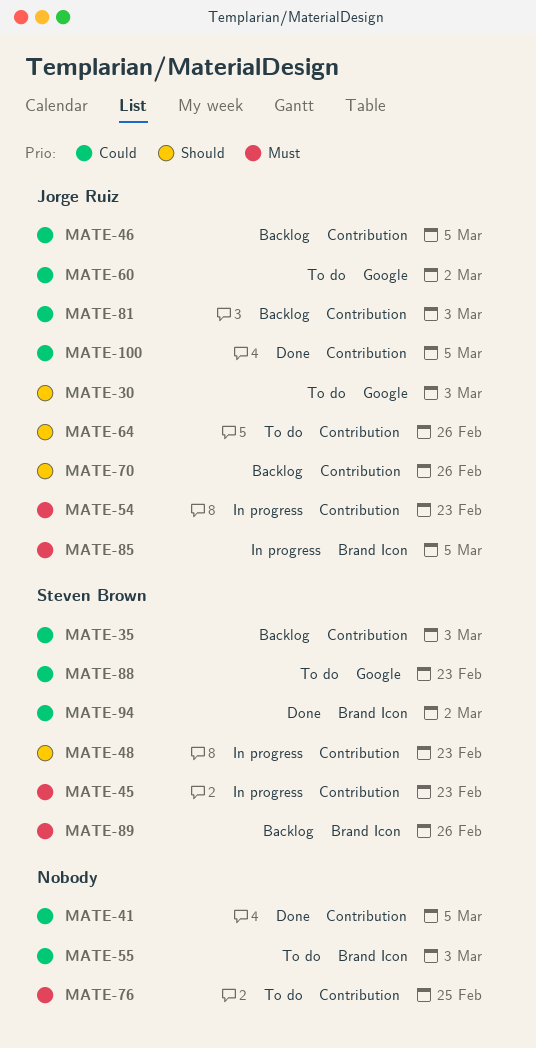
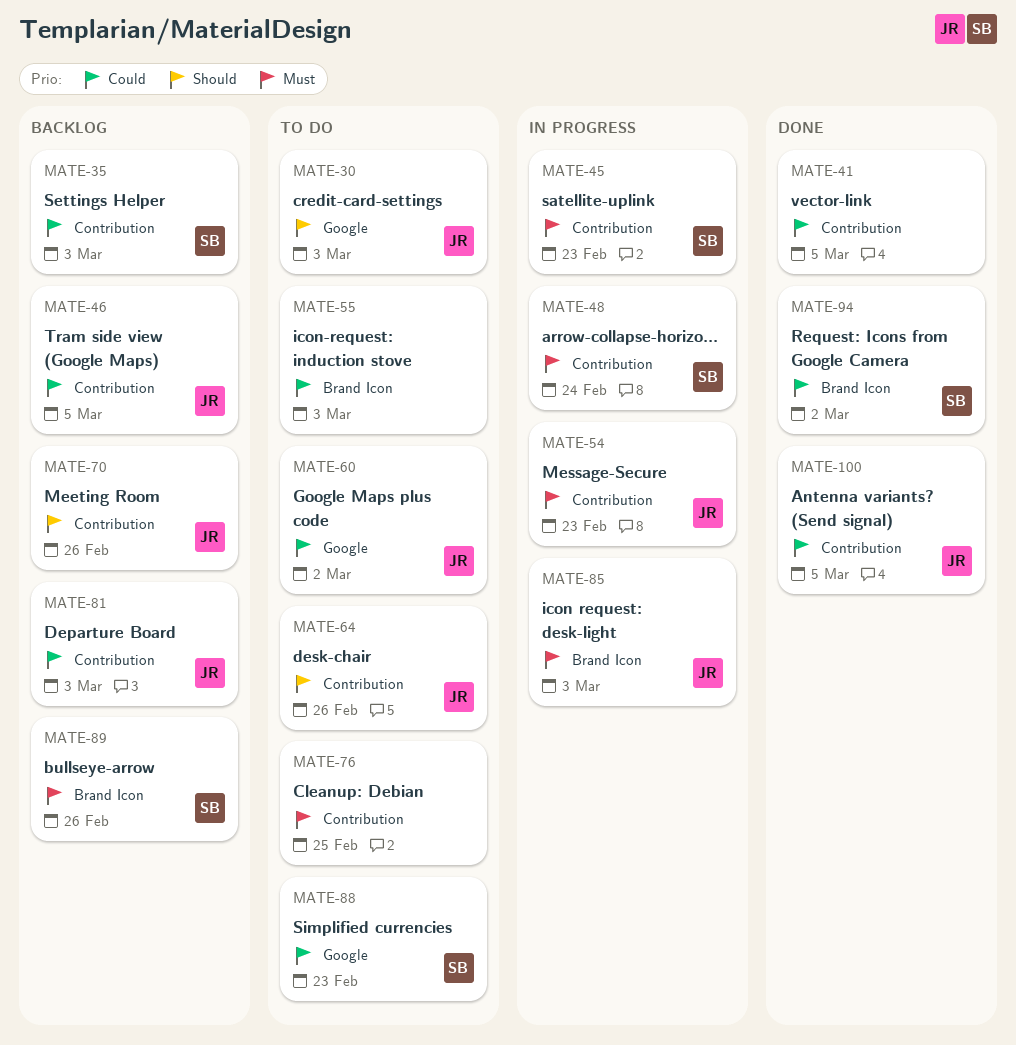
MATE-48, priority: Should -> Must
MATE-48, due: Feb 23 -> Feb 24
MATE-85, due: Mar 5 -> Mar 3

